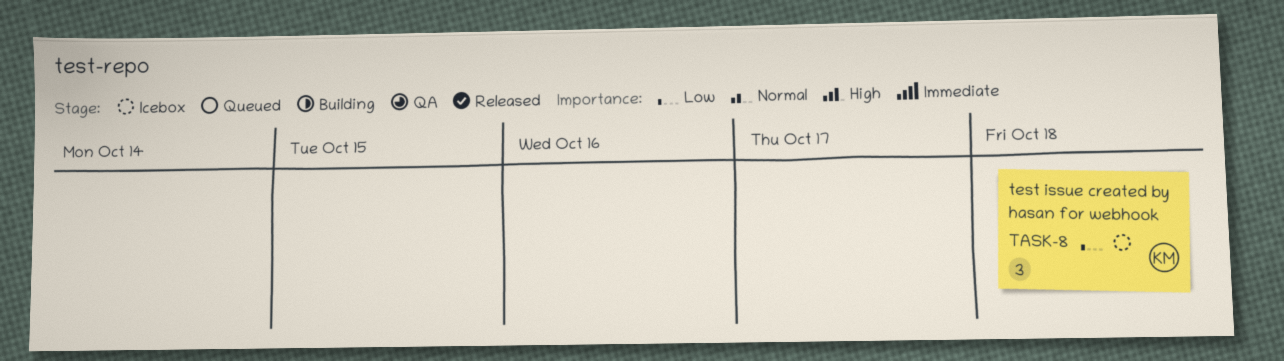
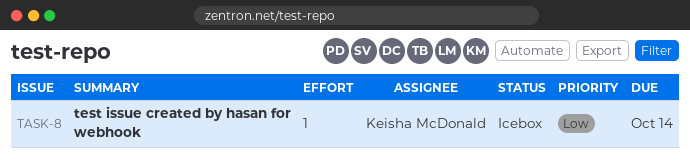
TASK-8, estimate: 3 -> 1
TASK-8, due: Oct 18 -> Oct 14

